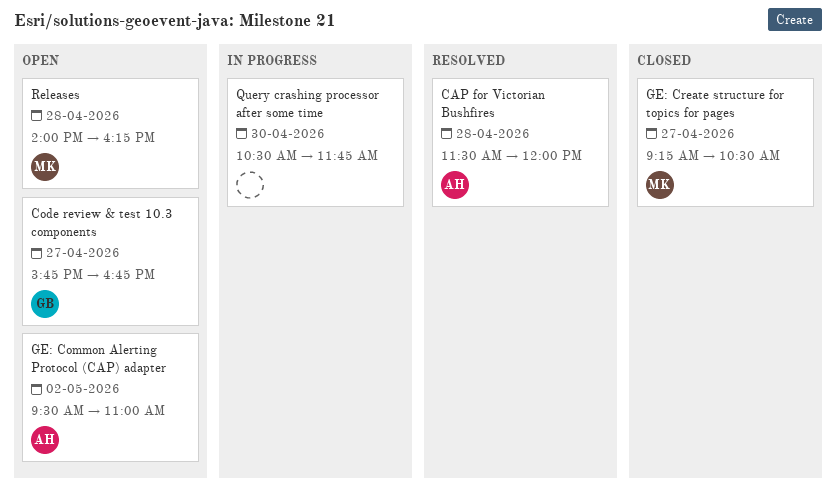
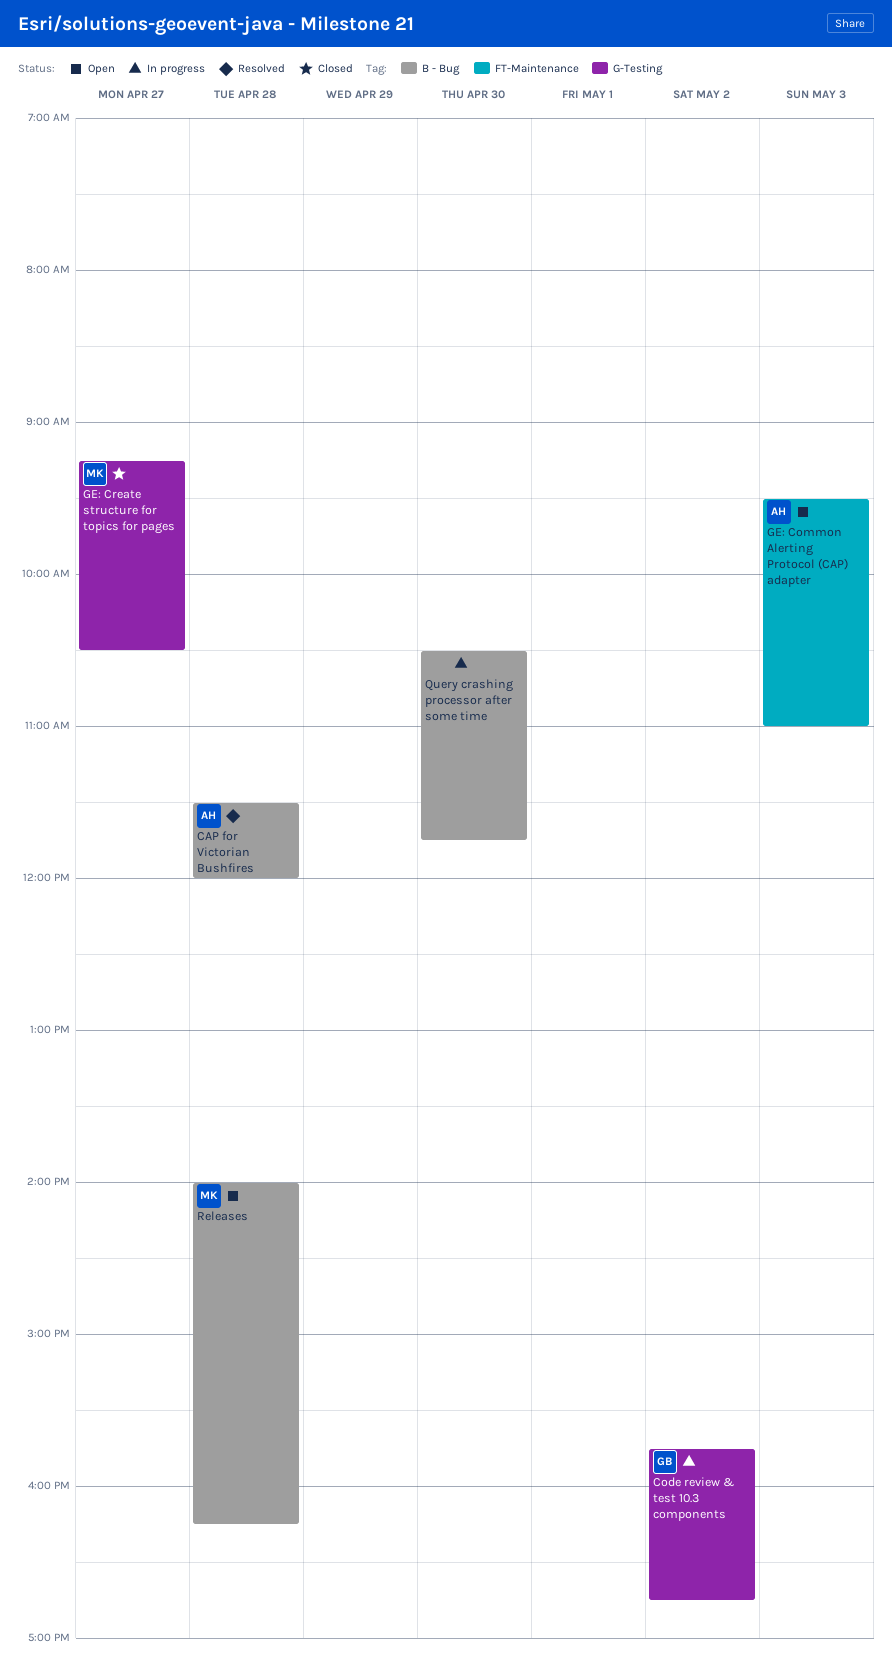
Code review & test 10.3 components, status: Open -> In progress
Code review & test 10.3 components, day: Apr 27 -> May 2
GE: Common Alerting Protocol (CAP) adapter, day: May 2 -> May 3

